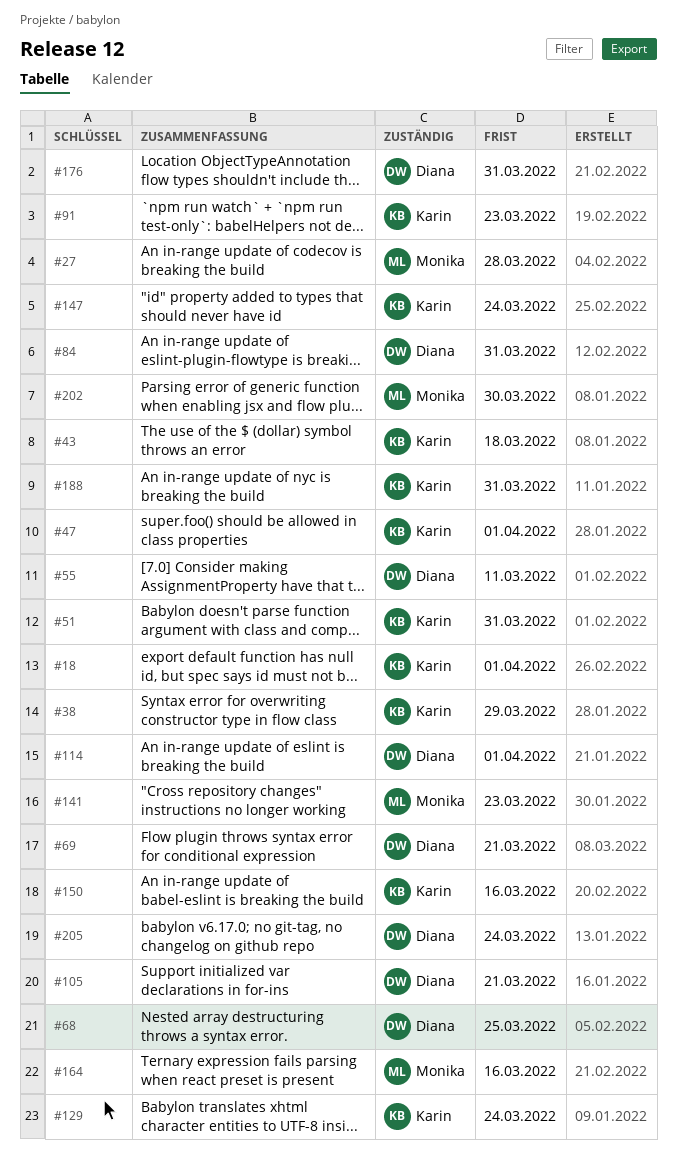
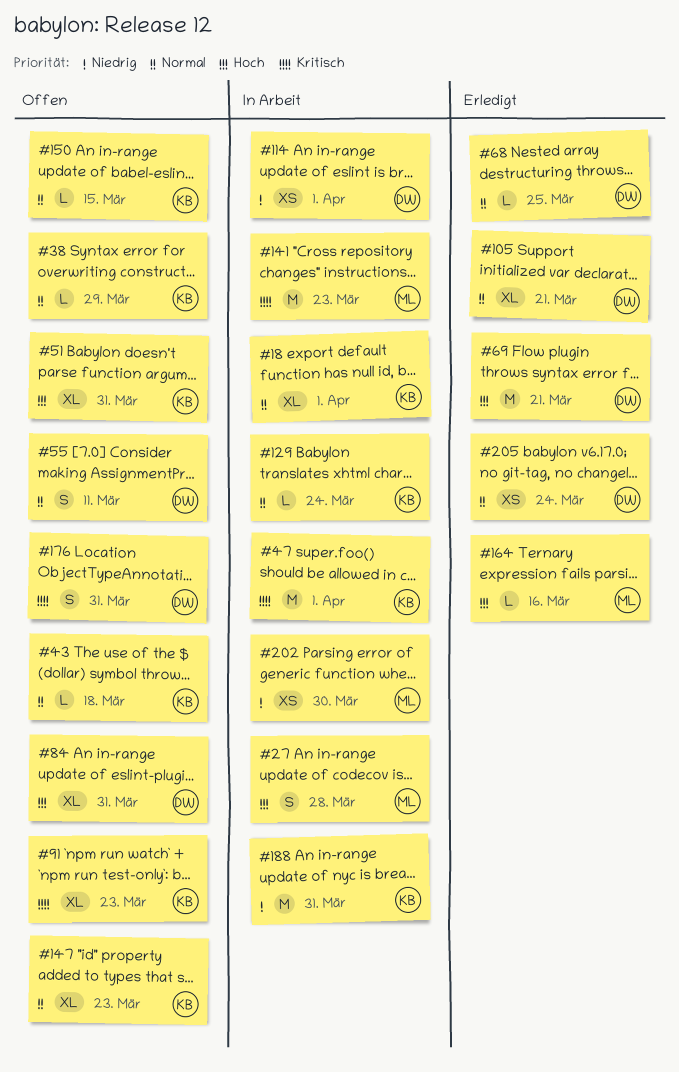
#147, due: Mar 24 -> Mar 23
#150, due: Mar 16 -> Mar 15

